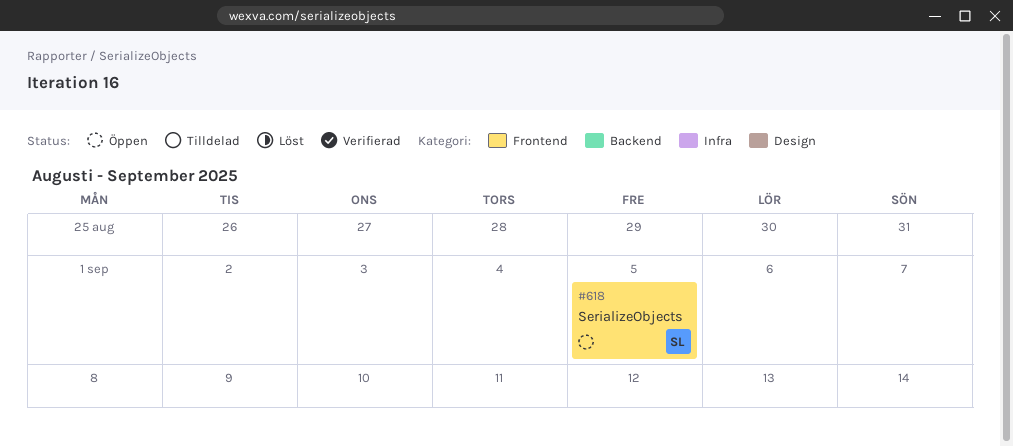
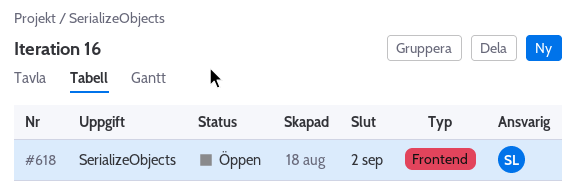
#618, due: Sep 5 -> Sep 2

